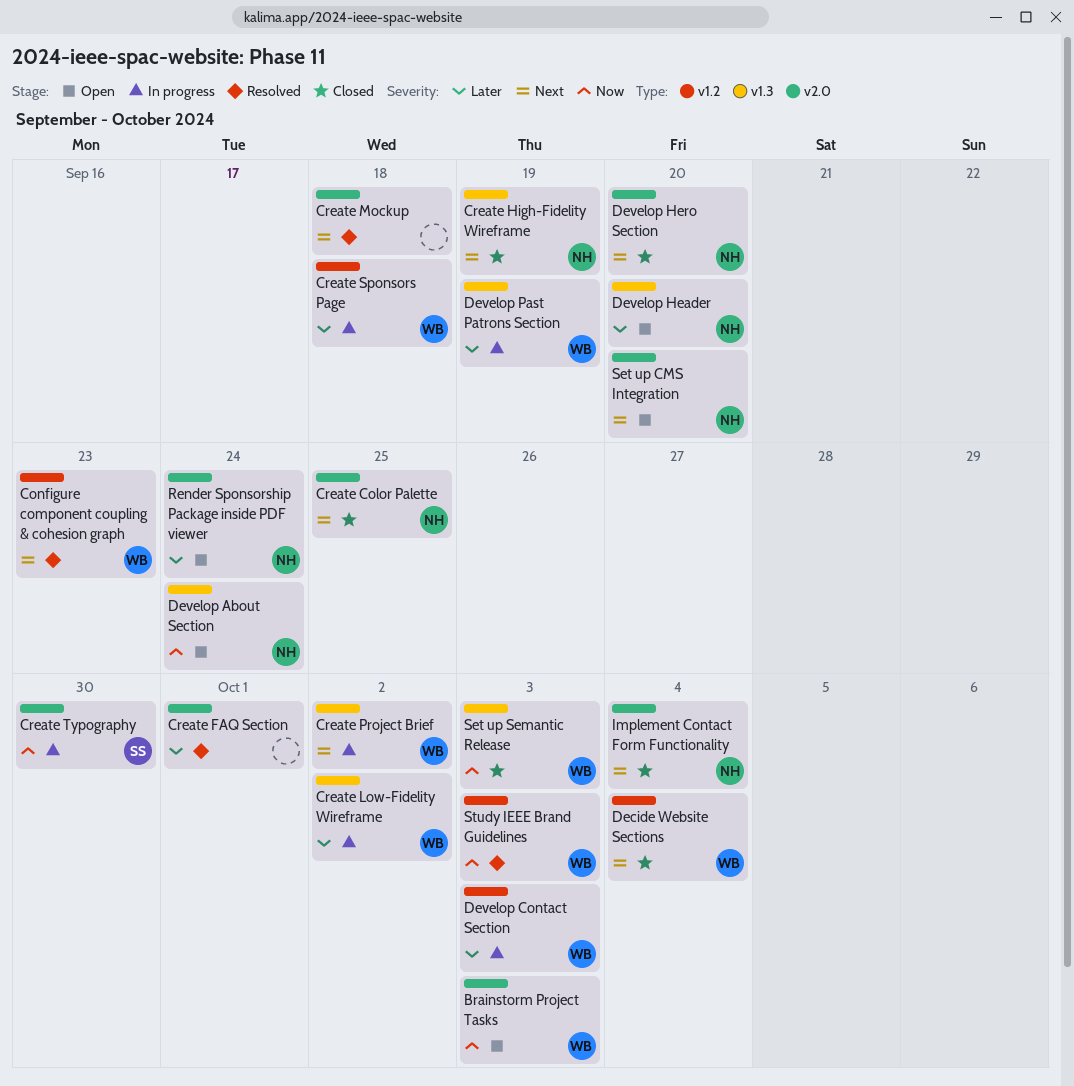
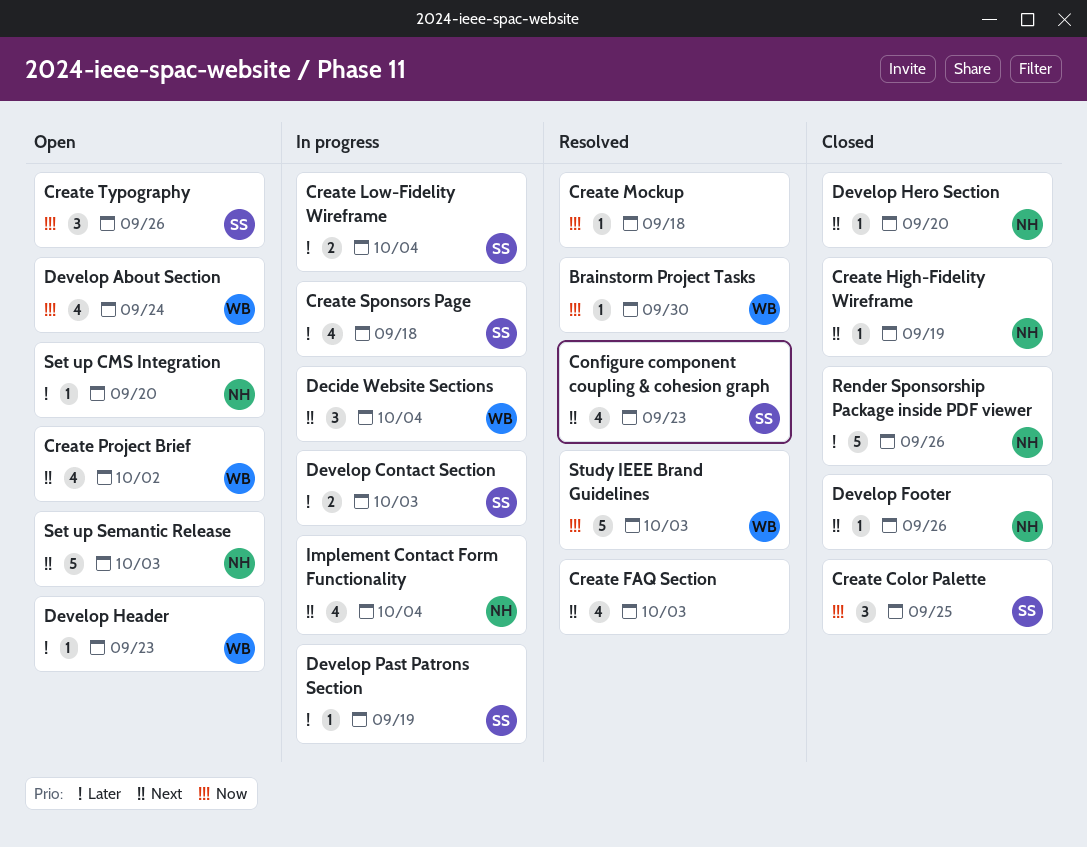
Brainstorm Project Tasks, status: Open -> Resolved
Brainstorm Project Tasks, due: Oct 3 -> Sep 30
Configure component coupling & cohesion graph, owner: WB -> SS
Create Color Palette, owner: NH -> SS
Create Color Palette, priority: Next -> Now
Create FAQ Section, priority: Later -> Next
Create FAQ Section, due: Oct 1 -> Oct 3
Create Low-Fidelity Wireframe, owner: WB -> SS
Create Low-Fidelity Wireframe, due: Oct 2 -> Oct 4
Create Mockup, priority: Next -> Now
Create Project Brief, status: In progress -> Open
Create Sponsors Page, owner: WB -> SS
Create Typography, status: In progress -> Open
Create Typography, due: Sep 30 -> Sep 26
Decide Website Sections, status: Closed -> In progress
Develop About Section, owner: NH -> WB
Develop Contact Section, owner: WB -> SS
Develop Footer: none -> present
Develop Header, owner: NH -> WB
Develop Header, due: Sep 20 -> Sep 23
Develop Past Patrons Section, owner: WB -> SS
Implement Contact Form Functionality, status: Closed -> In progress
Render Sponsorship Package inside PDF viewer, status: Open -> Closed
Render Sponsorship Package inside PDF viewer, due: Sep 24 -> Sep 26
Set up CMS Integration, priority: Next -> Later
Set up Semantic Release, status: Closed -> Open
Set up Semantic Release, owner: WB -> NH
Set up Semantic Release, priority: Now -> Next

